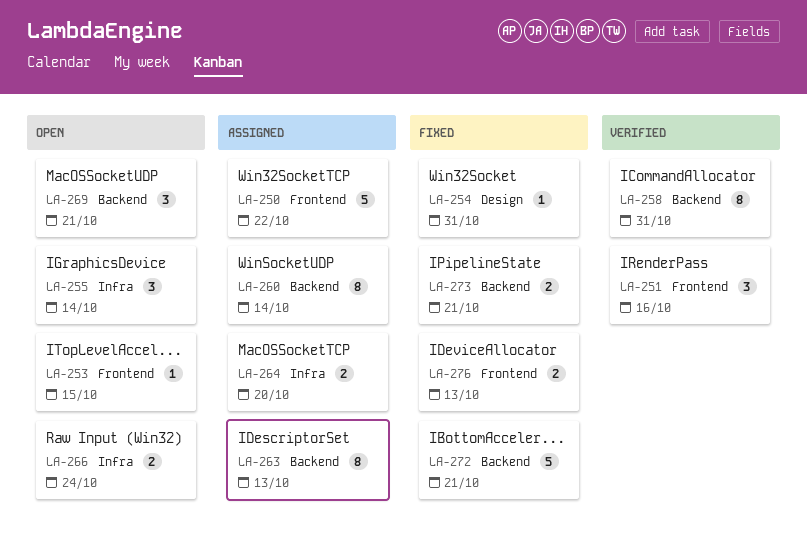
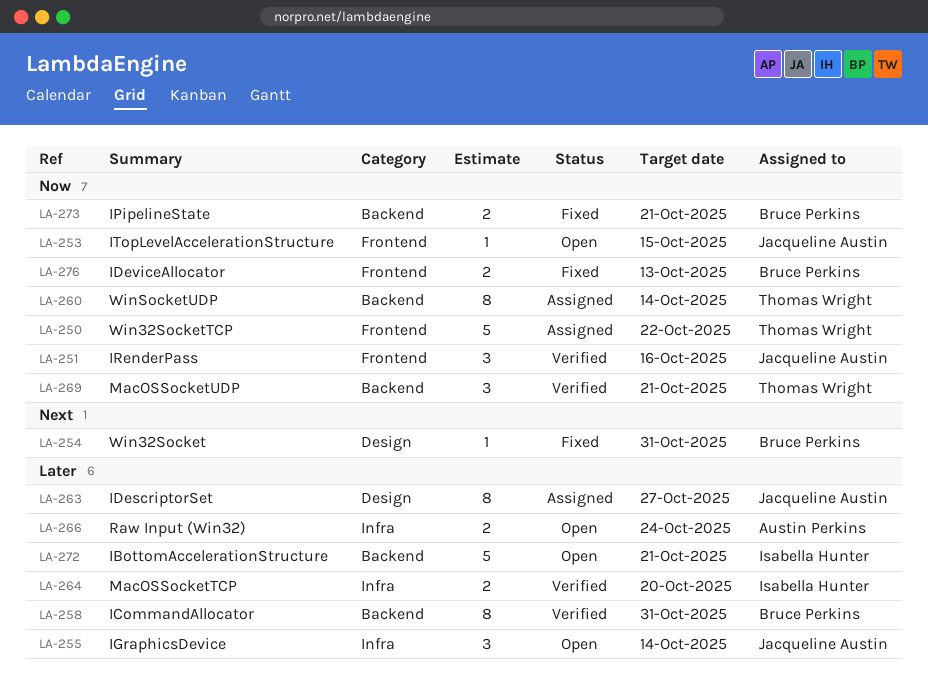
LA-263, label: Backend -> Design
LA-263, due: Oct 13 -> Oct 27
LA-264, status: Assigned -> Verified
LA-269, status: Open -> Verified
LA-272, status: Fixed -> Open

